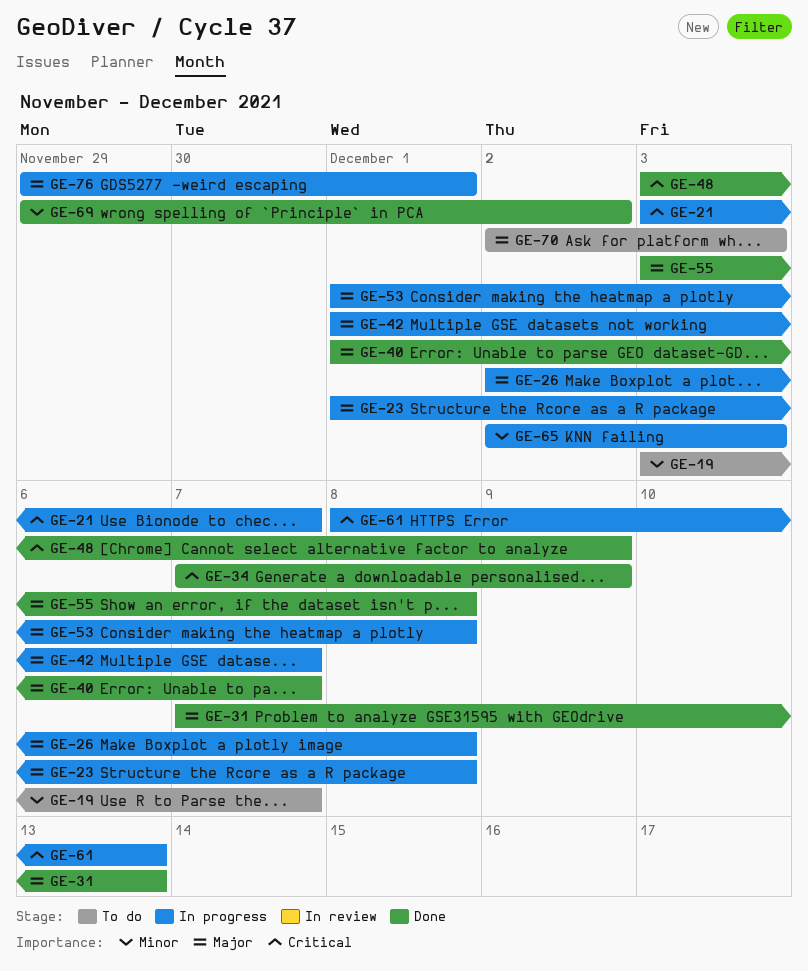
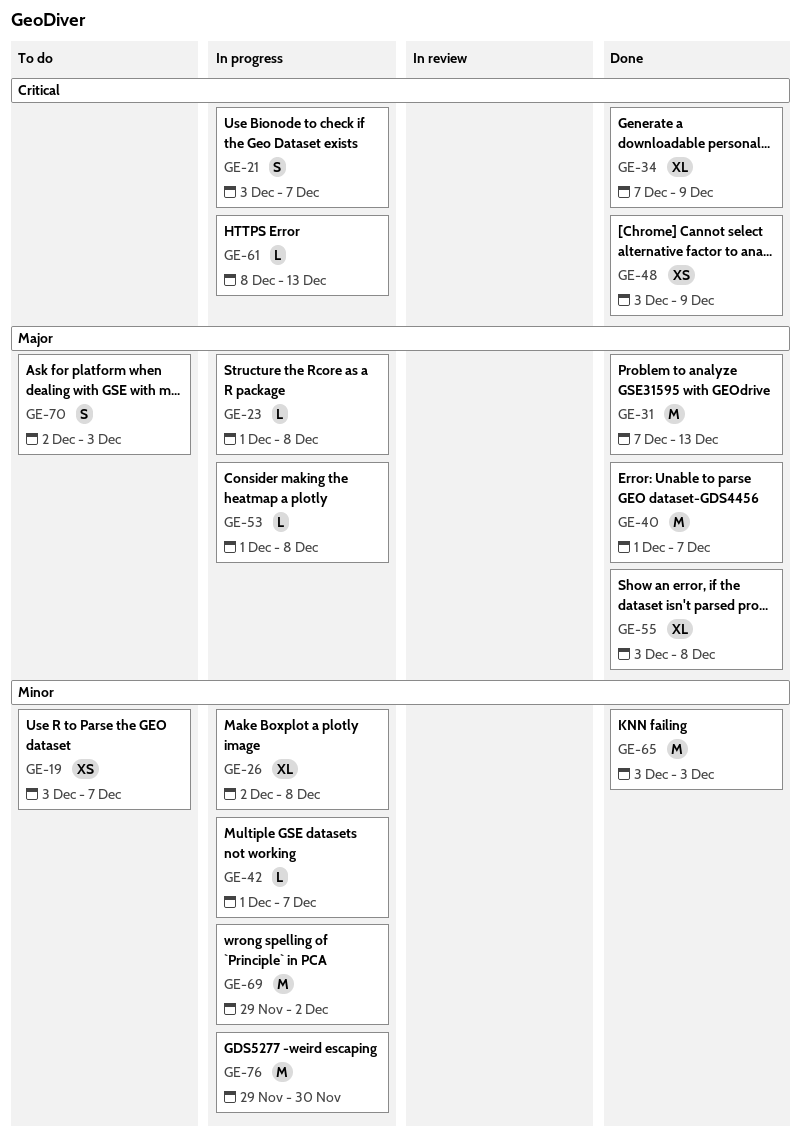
GE-26, priority: Major -> Minor
GE-42, priority: Major -> Minor
GE-65, status: In progress -> Done
GE-65, start: Dec 2 -> Dec 3
GE-69, status: Done -> In progress
GE-76, priority: Major -> Minor
GE-76, due: Dec 1 -> Nov 30

